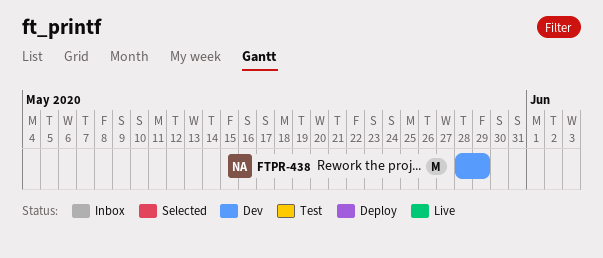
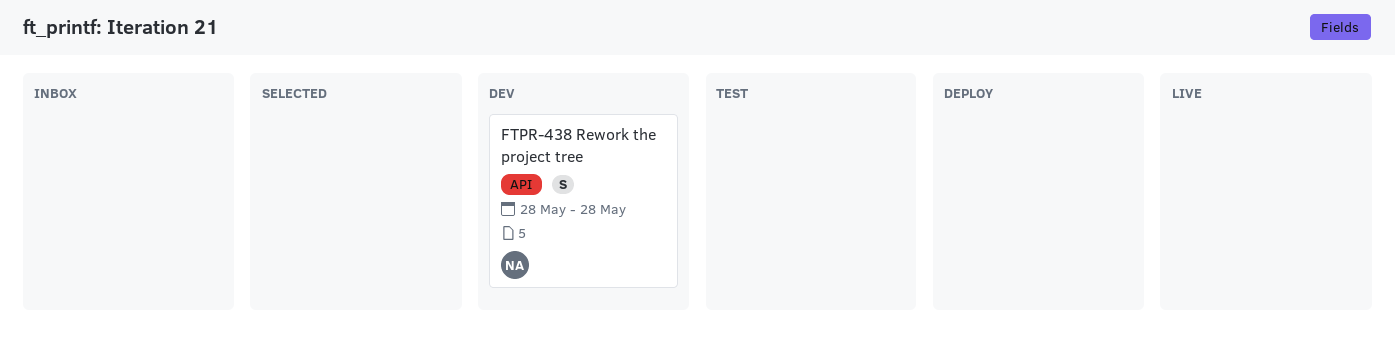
FTPR-438, estimate: M -> S
FTPR-438, due: May 29 -> May 28

